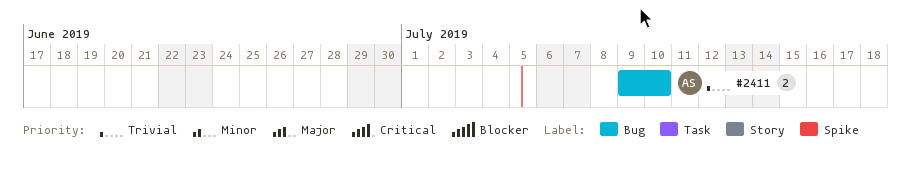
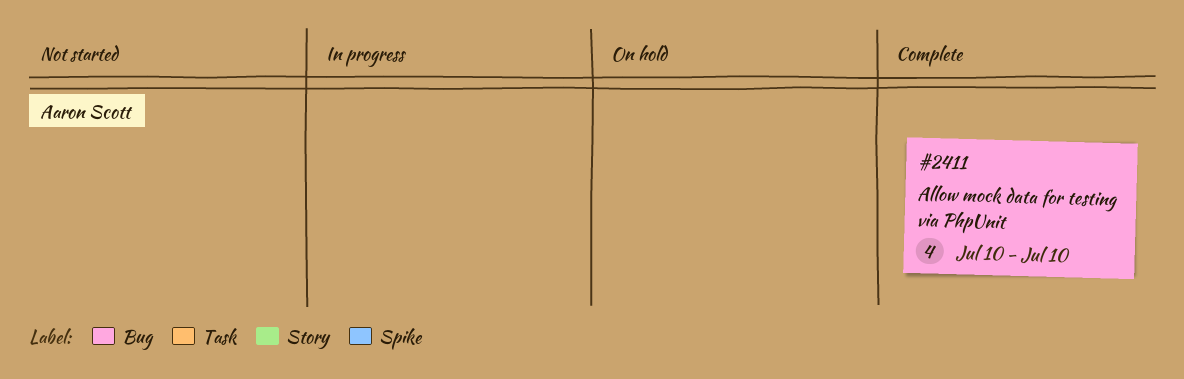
#2411, estimate: 2 -> 4
#2411, start: Jul 9 -> Jul 10

